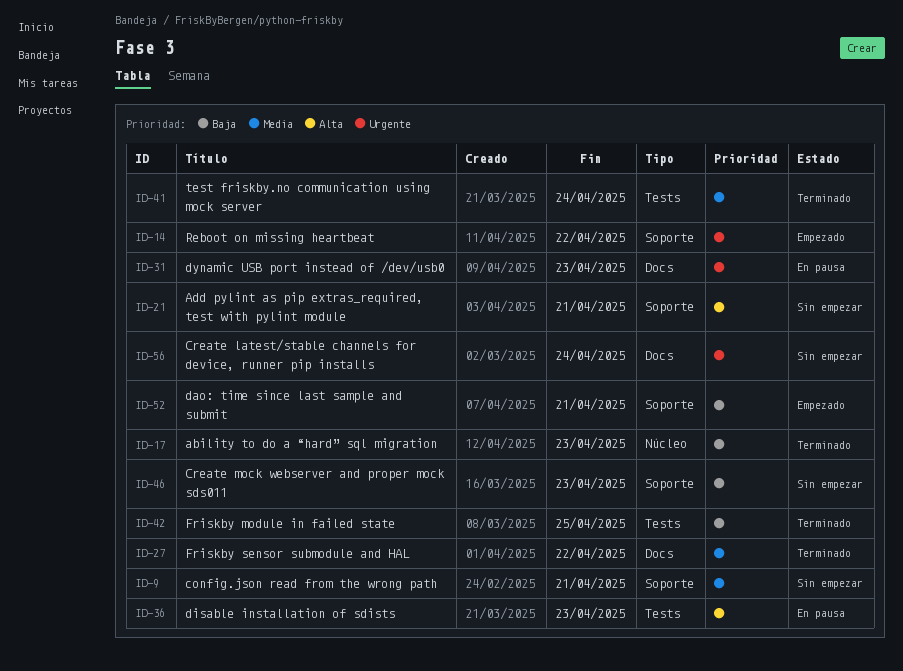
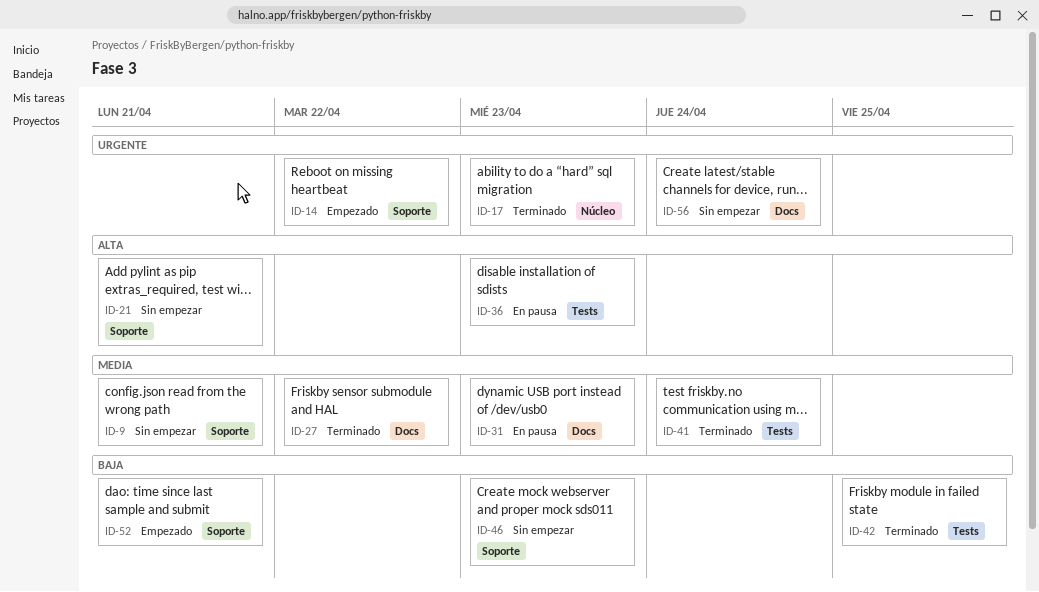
ID-17, priority: Baja -> Urgente
ID-31, priority: Urgente -> Media

